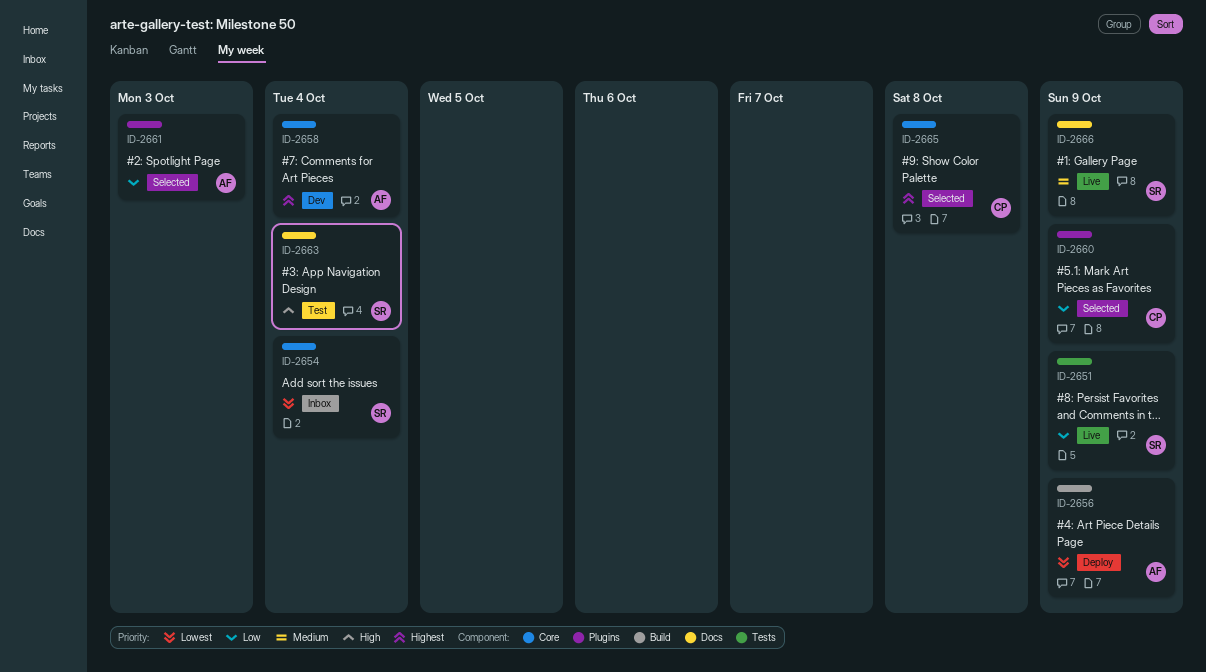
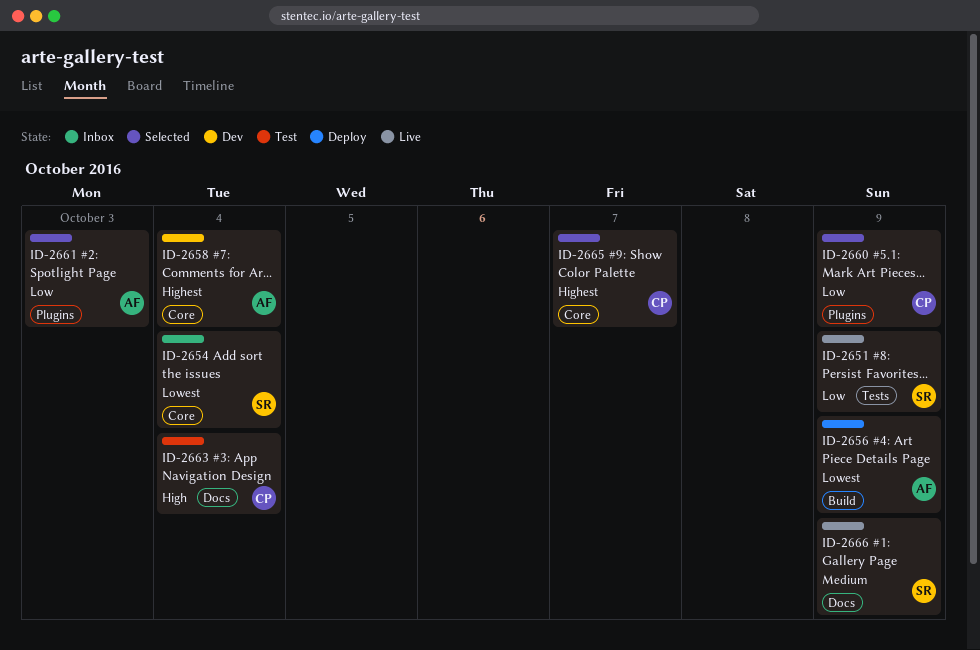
ID-2663, owner: SR -> CP
ID-2665, due: Oct 8 -> Oct 7

